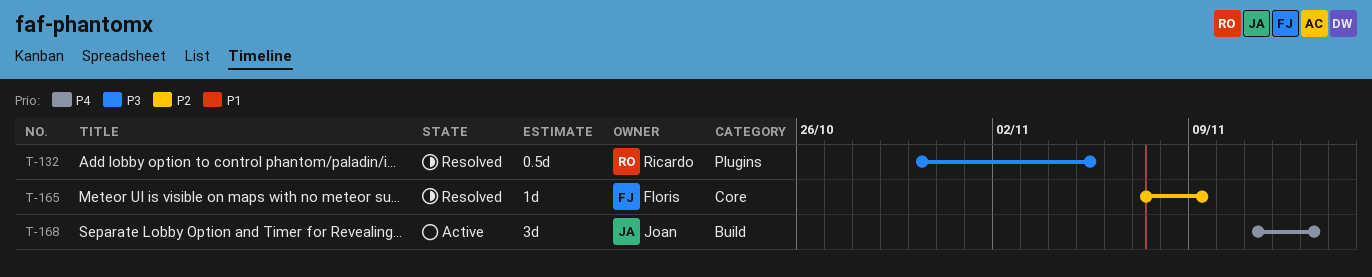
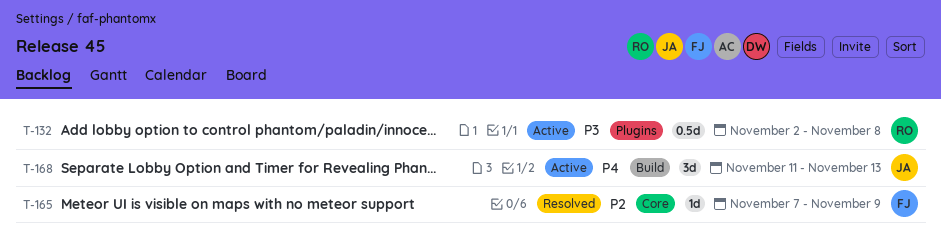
T-132, status: Resolved -> Active
T-132, start: Oct 30 -> Nov 2
T-132, due: Nov 5 -> Nov 8

